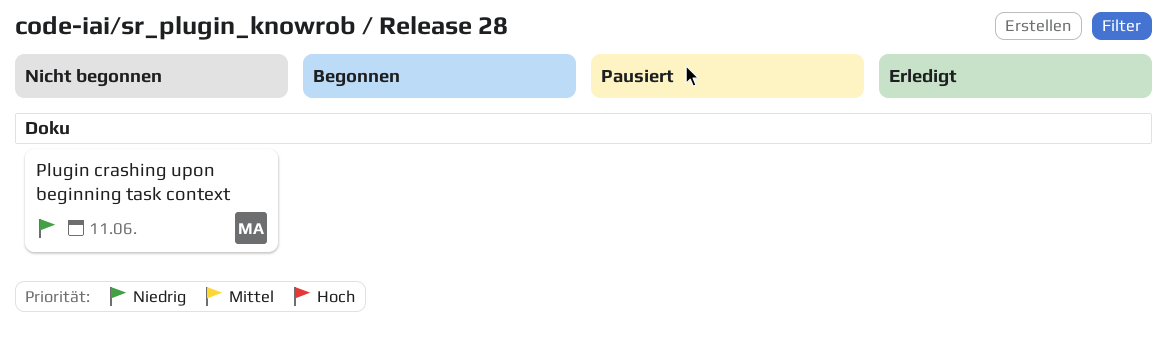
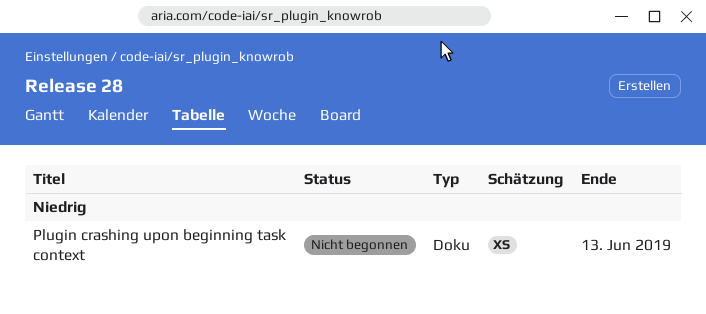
Plugin crashing upon beginning task context, due: Jun 11 -> Jun 13

